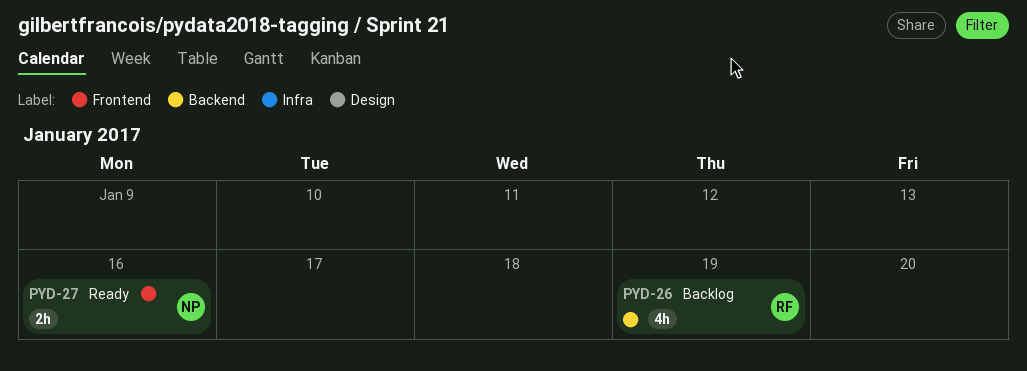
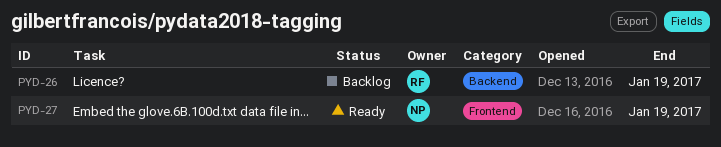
PYD-27, due: Jan 16 -> Jan 19

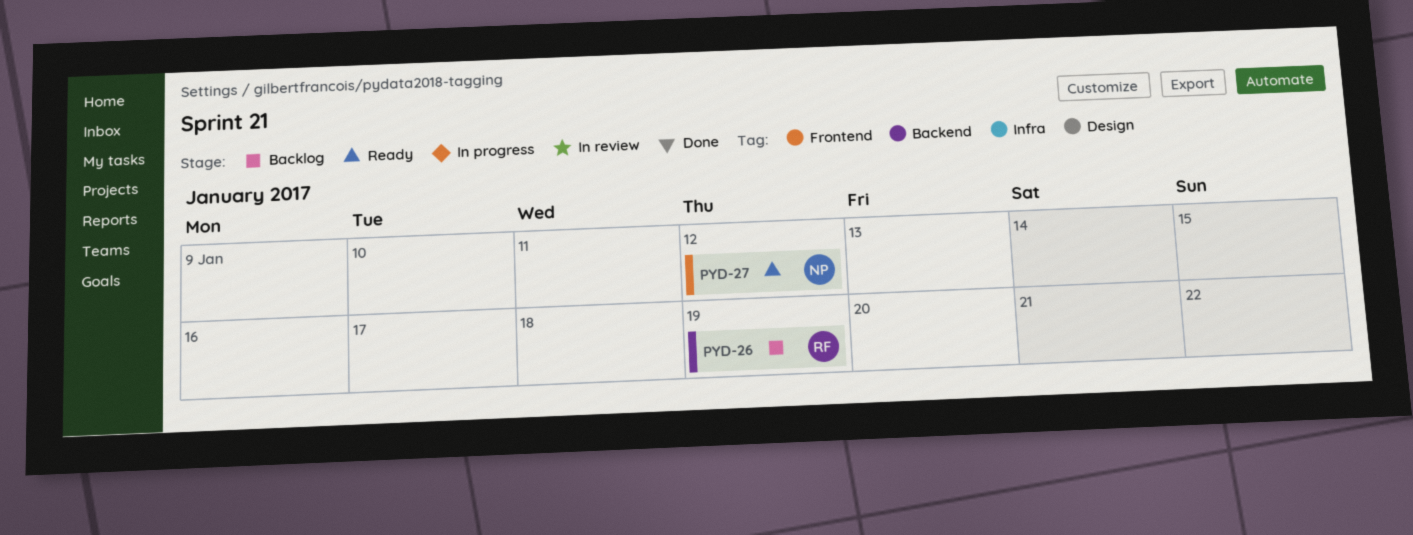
PYD-27, due: Jan 19 -> Jan 12

